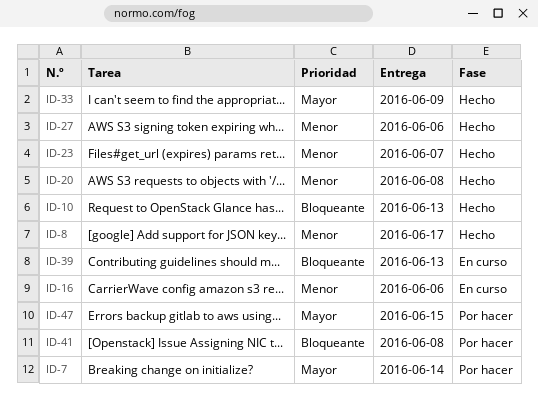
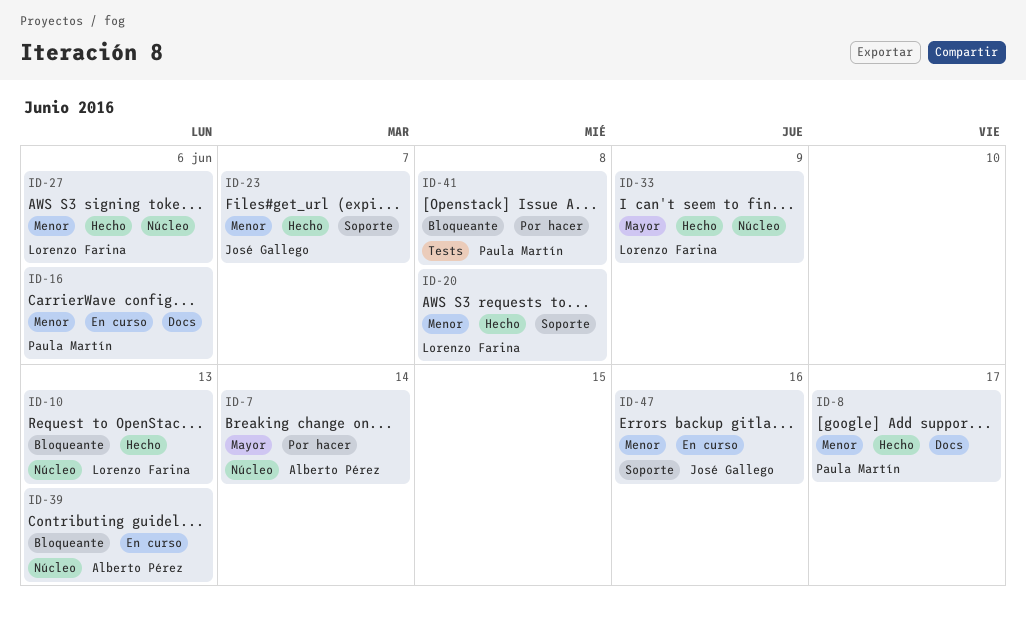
ID-47, status: Por hacer -> En curso
ID-47, priority: Mayor -> Menor
ID-47, due: Jun 15 -> Jun 16

